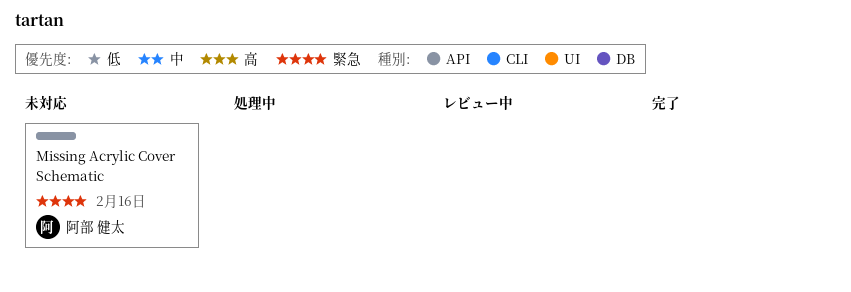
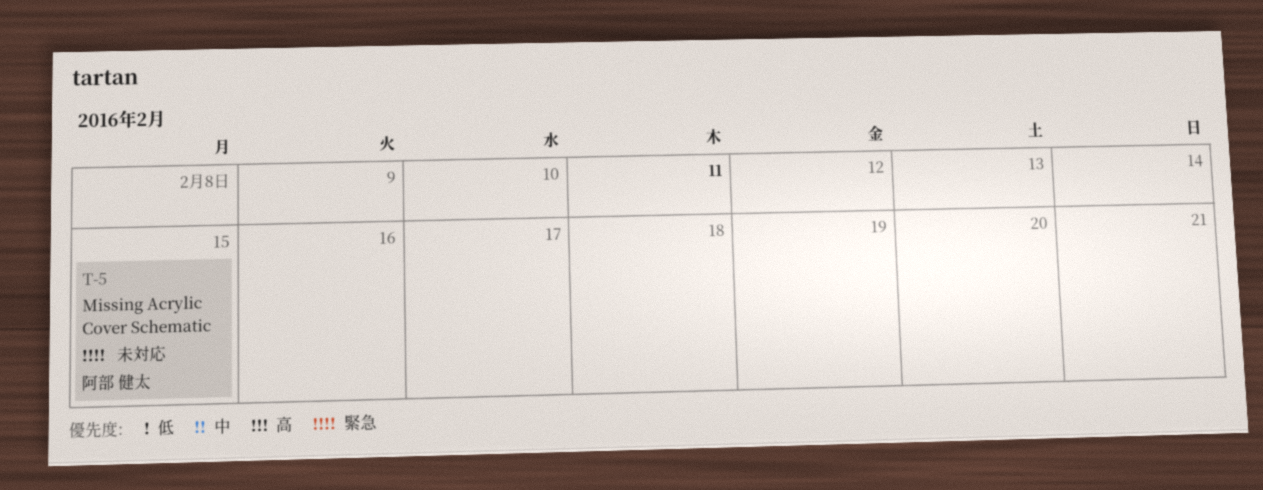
Missing Acrylic Cover Schematic, due: Feb 16 -> Feb 15

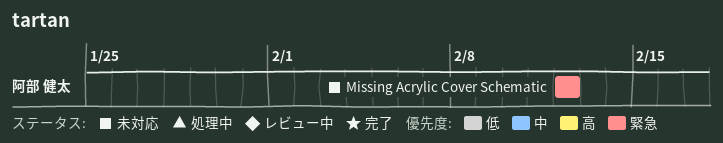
Missing Acrylic Cover Schematic, due: Feb 15 -> Feb 12

